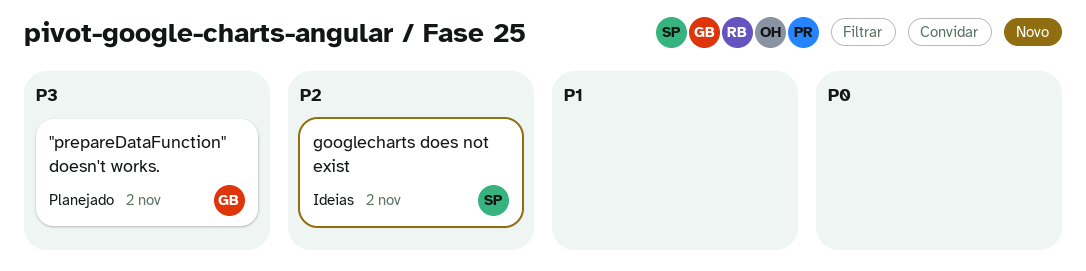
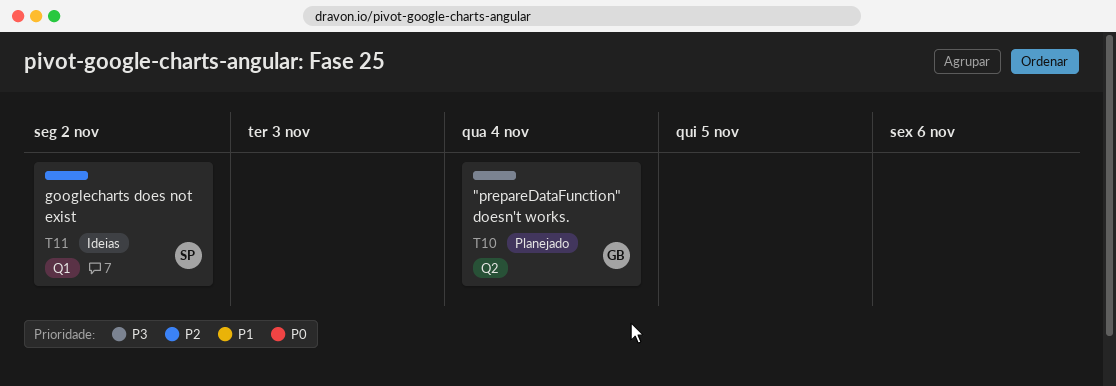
"prepareDataFunction" doesn't works., due: Nov 2 -> Nov 4

